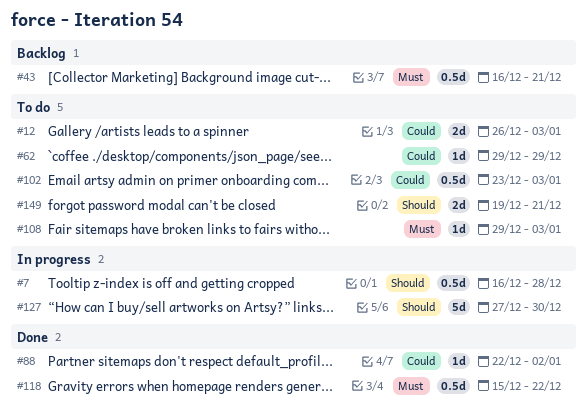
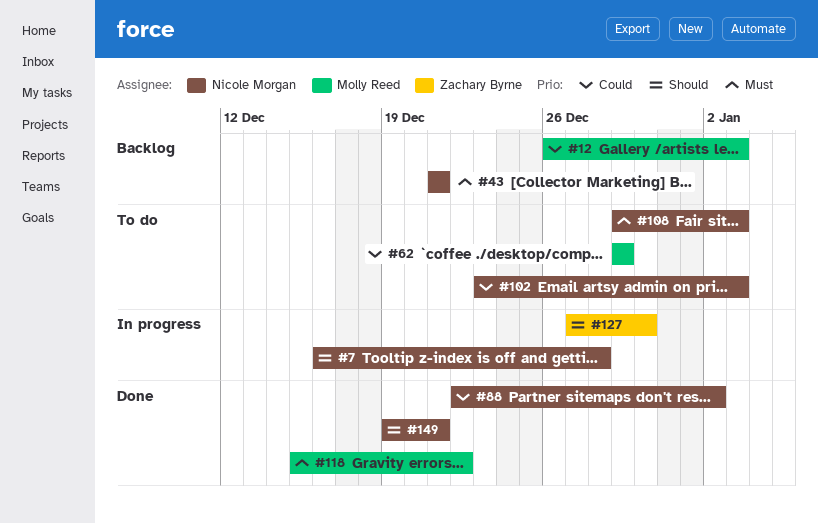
#12, status: To do -> Backlog
#43, start: Dec 16 -> Dec 21
#149, status: To do -> Done

